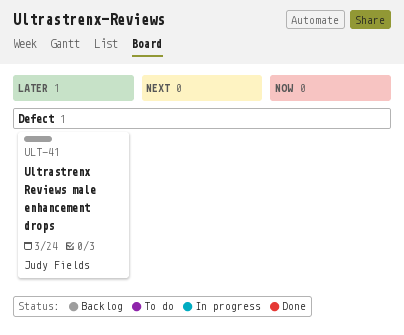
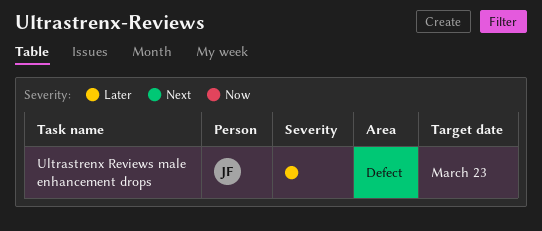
Ultrastrenx Reviews male enhancement drops, due: Mar 24 -> Mar 23

